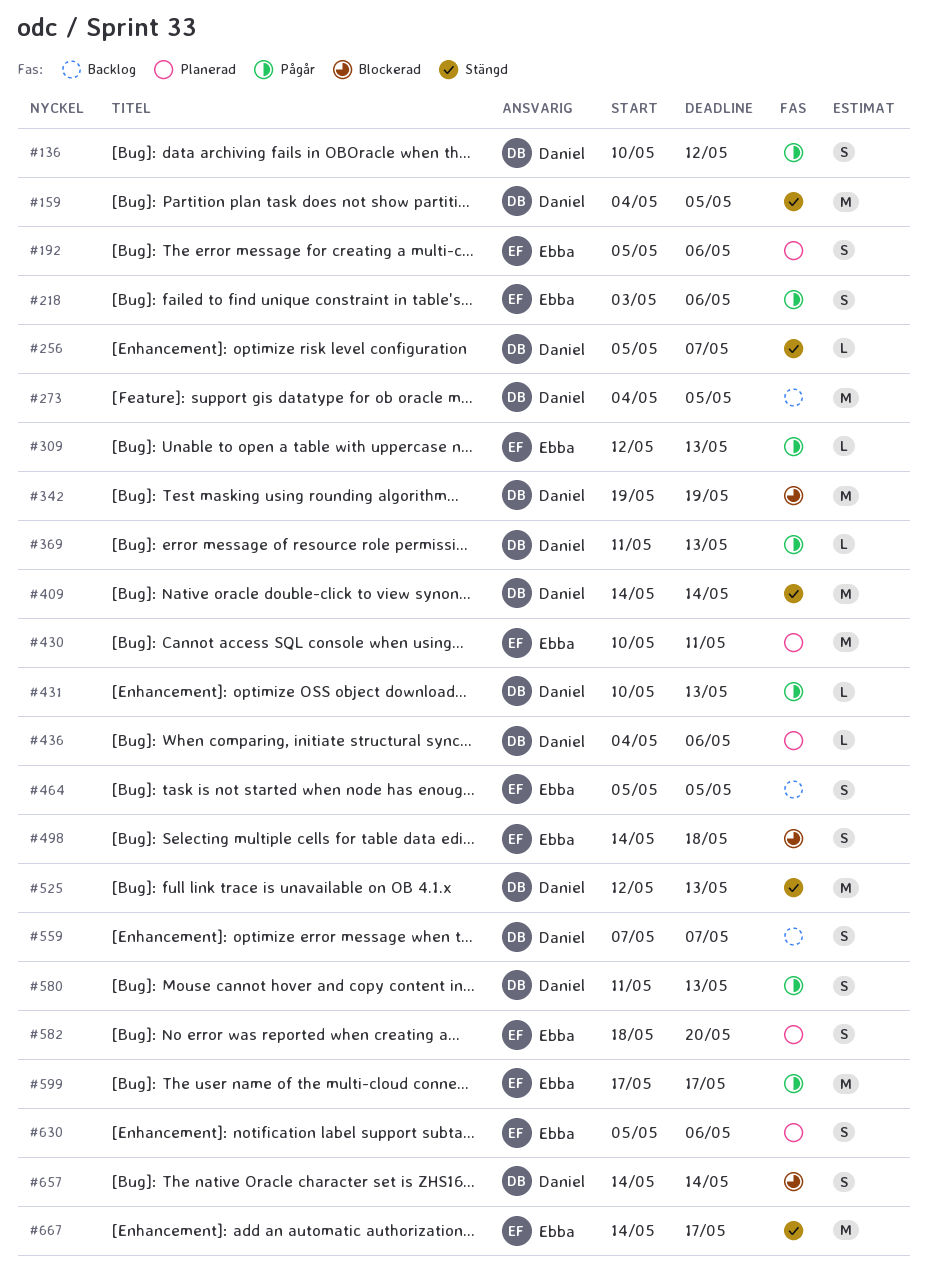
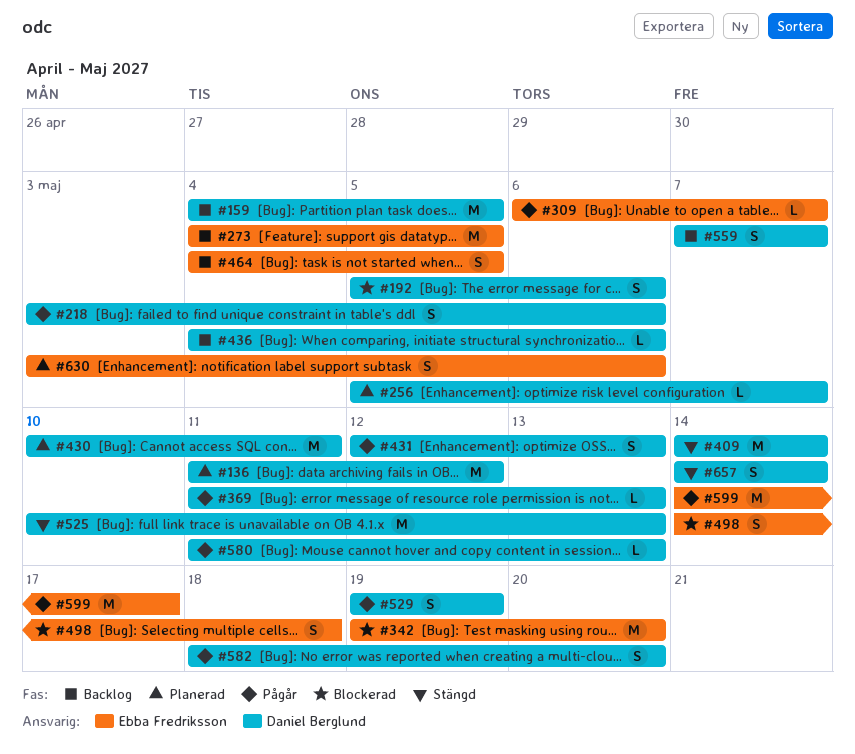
#136, status: Pågår -> Planerad
#136, estimate: S -> M
#136, start: May 10 -> May 11
#159, status: Stängd -> Backlog
#192, status: Planerad -> Blockerad
#192, owner: Ebba Fredriksson -> Daniel Berglund
#218, owner: Ebba Fredriksson -> Daniel Berglund
#256, status: Stängd -> Planerad
#273, owner: Daniel Berglund -> Ebba Fredriksson
#309, start: May 12 -> May 6
#309, due: May 13 -> May 7
#342, owner: Daniel Berglund -> Ebba Fredriksson
#342, due: May 19 -> May 20
#430, owner: Ebba Fredriksson -> Daniel Berglund
#431, estimate: L -> S
#431, start: May 10 -> May 12
#436, status: Planerad -> Backlog
#464, start: May 5 -> May 4
#525, start: May 12 -> May 10
#529: none -> present
#580, estimate: S -> L
#582, status: Planerad -> Pågår
#582, owner: Ebba Fredriksson -> Daniel Berglund
#599, start: May 17 -> May 14
#630, start: May 5 -> May 3
#657, status: Blockerad -> Stängd
#667: present -> none

